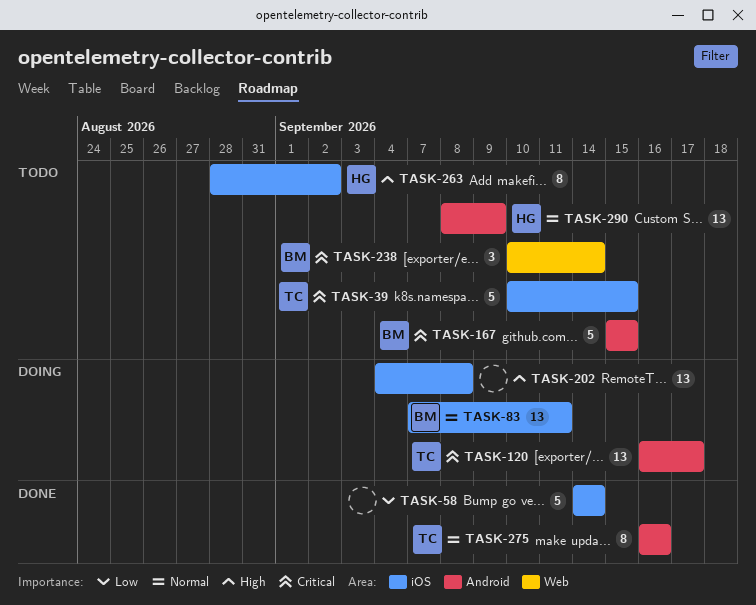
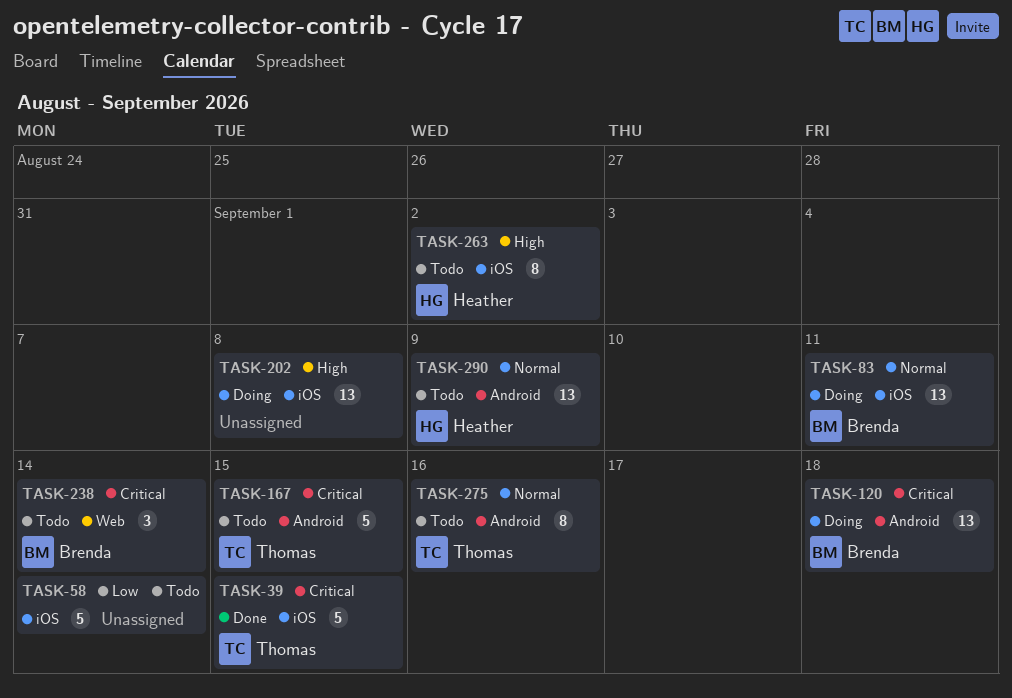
TASK-39, status: Todo -> Done
TASK-58, status: Done -> Todo
TASK-120, owner: Thomas -> Brenda
TASK-120, due: Sep 17 -> Sep 18
TASK-167, owner: Brenda -> Thomas
TASK-275, status: Done -> Todo

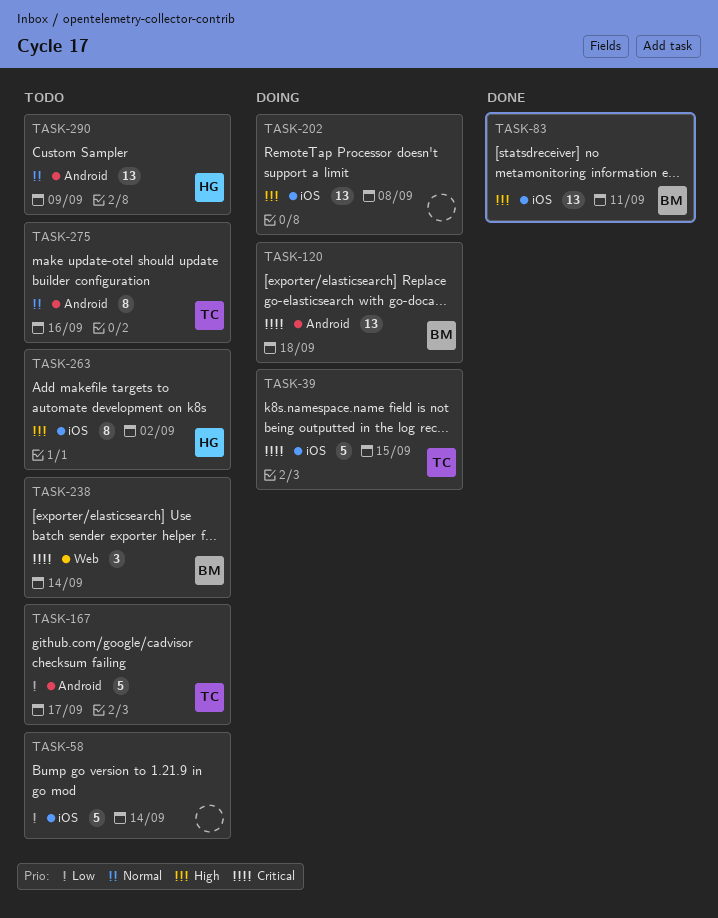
TASK-39, status: Done -> Doing
TASK-83, status: Doing -> Done
TASK-83, priority: Normal -> High
TASK-167, priority: Critical -> Low
TASK-167, due: Sep 15 -> Sep 17

